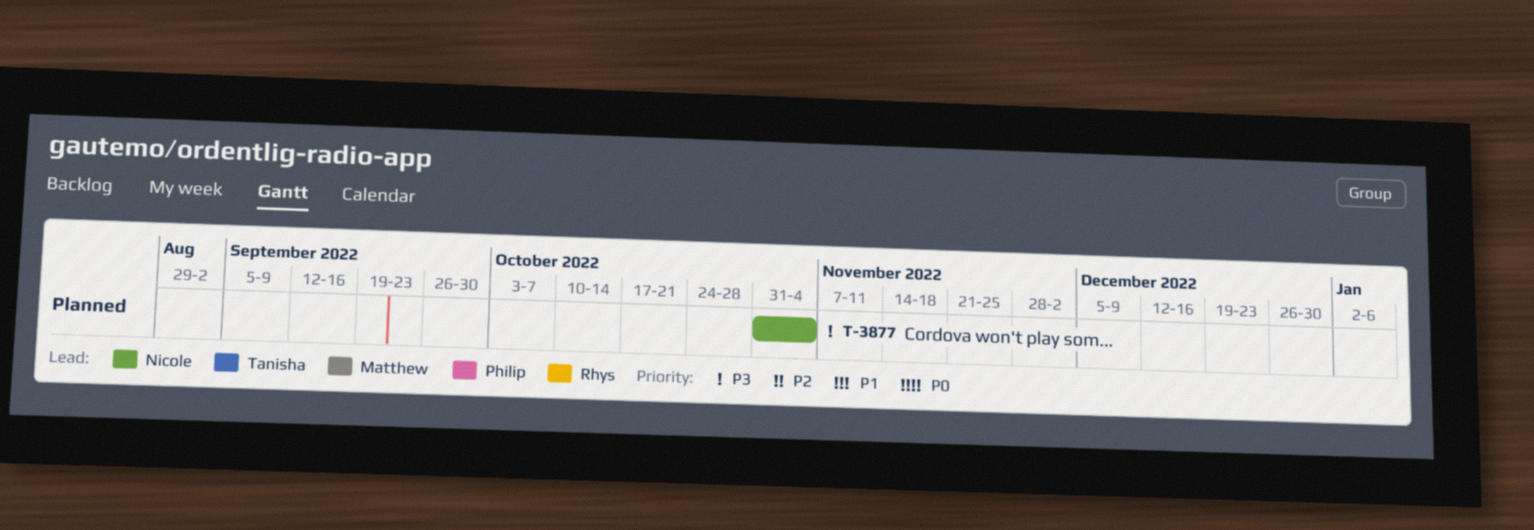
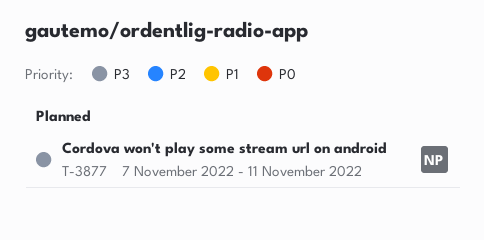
T-3877, start: Oct 31 -> Nov 7
T-3877, due: Nov 4 -> Nov 11

